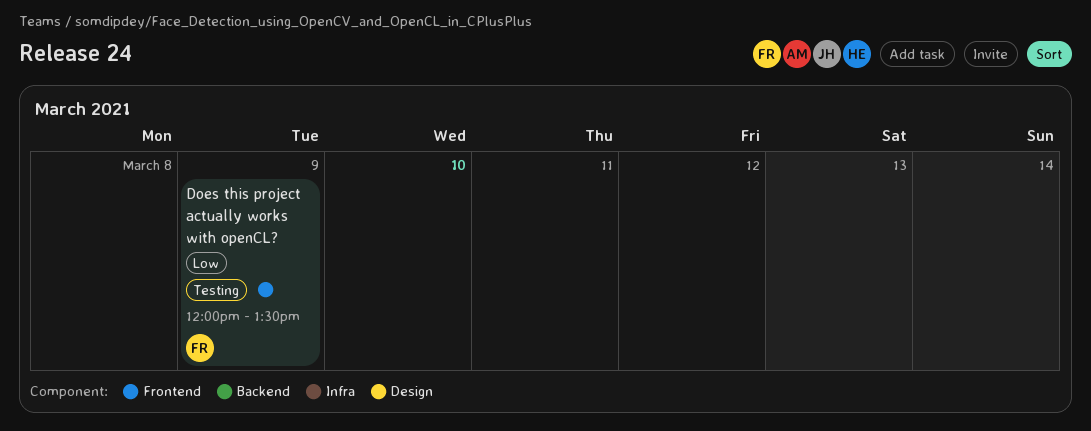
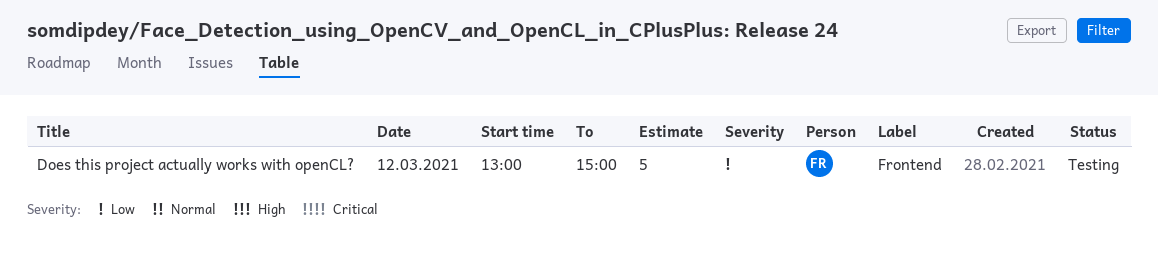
Does this project actually works with openCL?, day: Mar 9 -> Mar 12
Does this project actually works with openCL?, begins: 12:00 -> 13:00
Does this project actually works with openCL?, ends: 13:30 -> 15:00

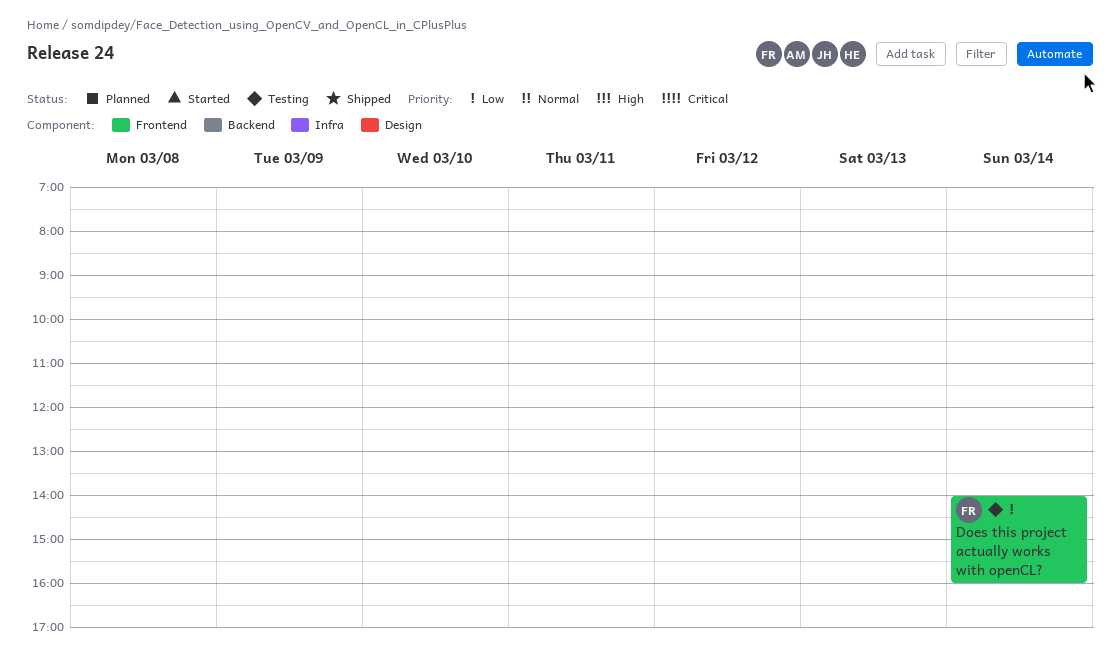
Does this project actually works with openCL?, day: Mar 12 -> Mar 14
Does this project actually works with openCL?, begins: 13:00 -> 14:00
Does this project actually works with openCL?, ends: 15:00 -> 16:00

